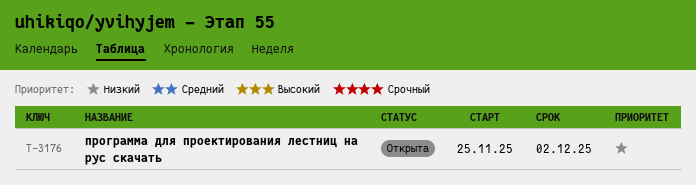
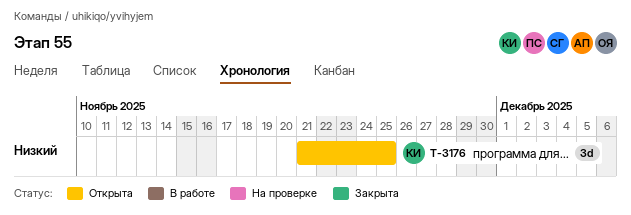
T-3176, start: Nov 25 -> Nov 21
T-3176, due: Dec 2 -> Nov 25

